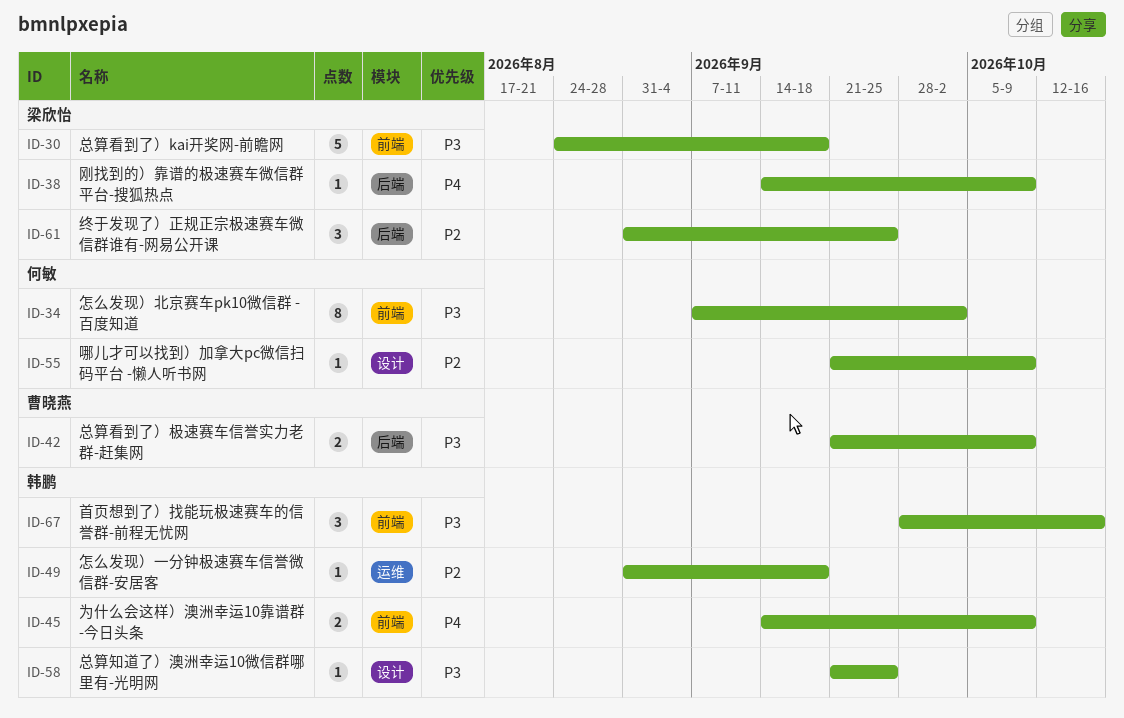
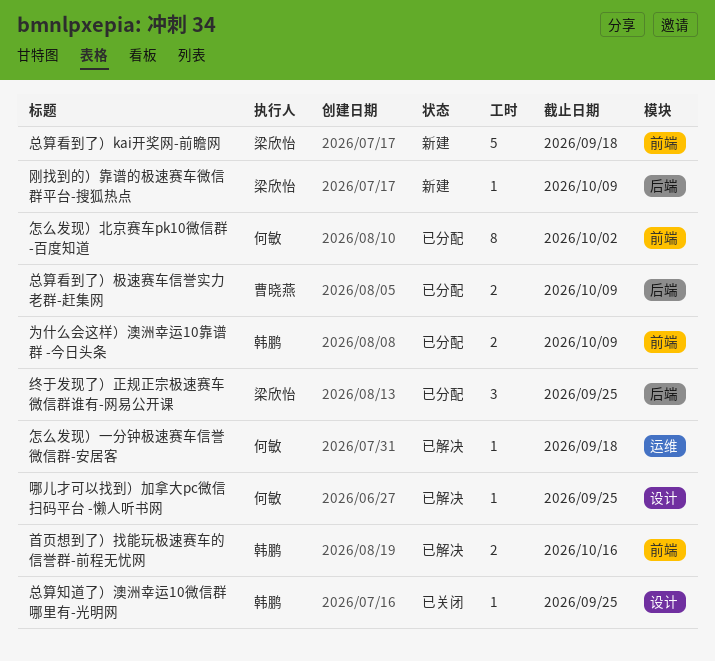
哪儿才可以找到）加拿大pc微信扫码平台 -懒人听书网, due: Oct 9 -> Sep 25
怎么发现）一分钟极速赛车信誉微信群-安居客, owner: 韩鹏 -> 何敏
首页想到了）找能玩极速赛车的信誉群-前程无忧网, estimate: 3 -> 2

